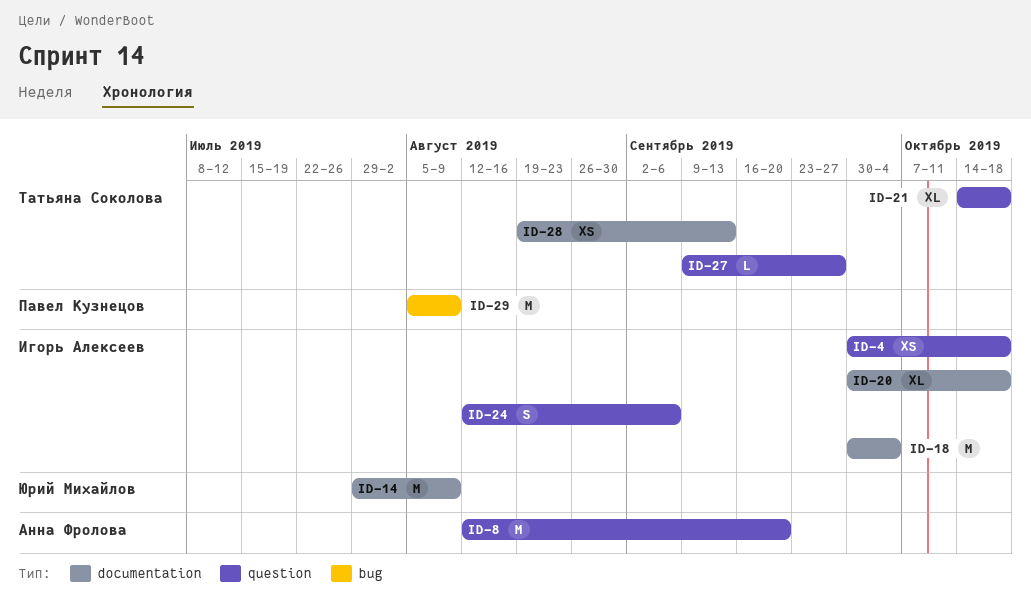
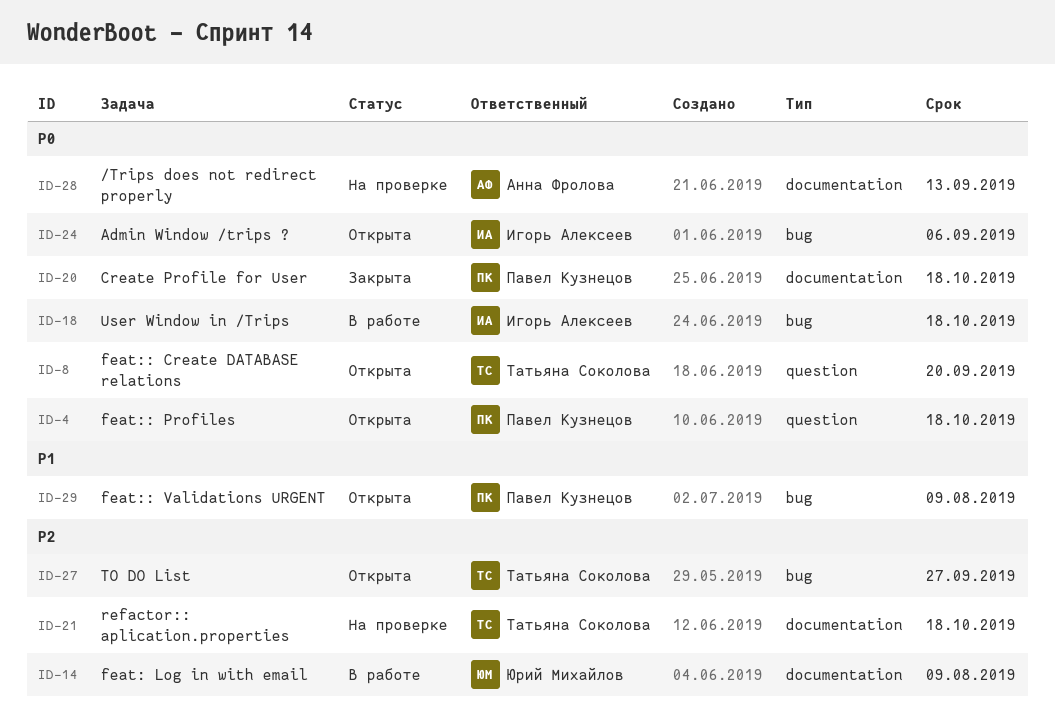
ID-4, owner: Игорь Алексеев -> Павел Кузнецов
ID-8, owner: Анна Фролова -> Татьяна Соколова
ID-18, label: documentation -> bug
ID-18, due: Oct 4 -> Oct 18
ID-20, owner: Игорь Алексеев -> Павел Кузнецов
ID-21, label: question -> documentation
ID-24, label: question -> bug
ID-27, label: question -> bug
ID-28, owner: Татьяна Соколова -> Анна Фролова

